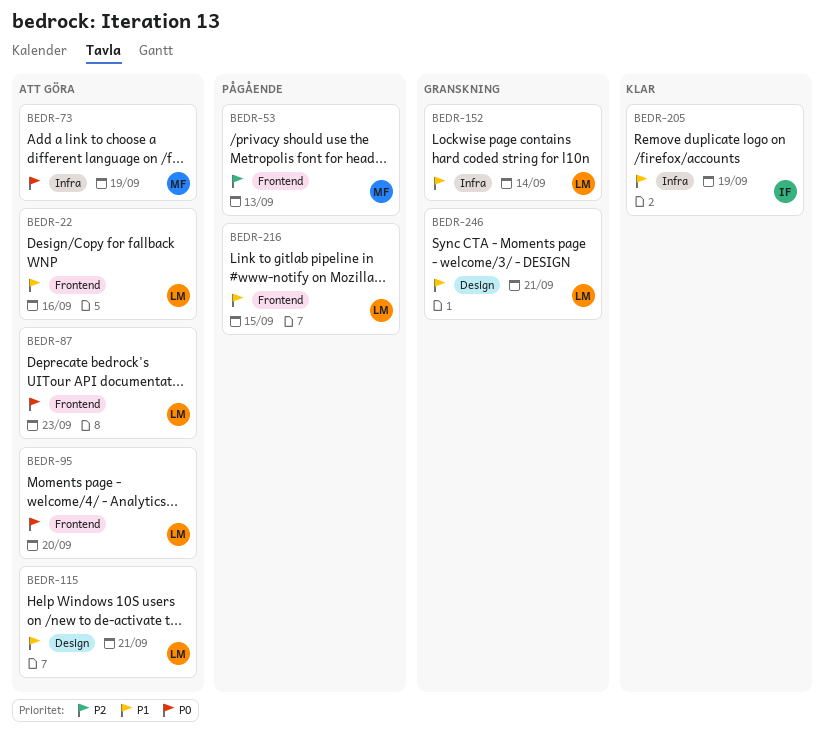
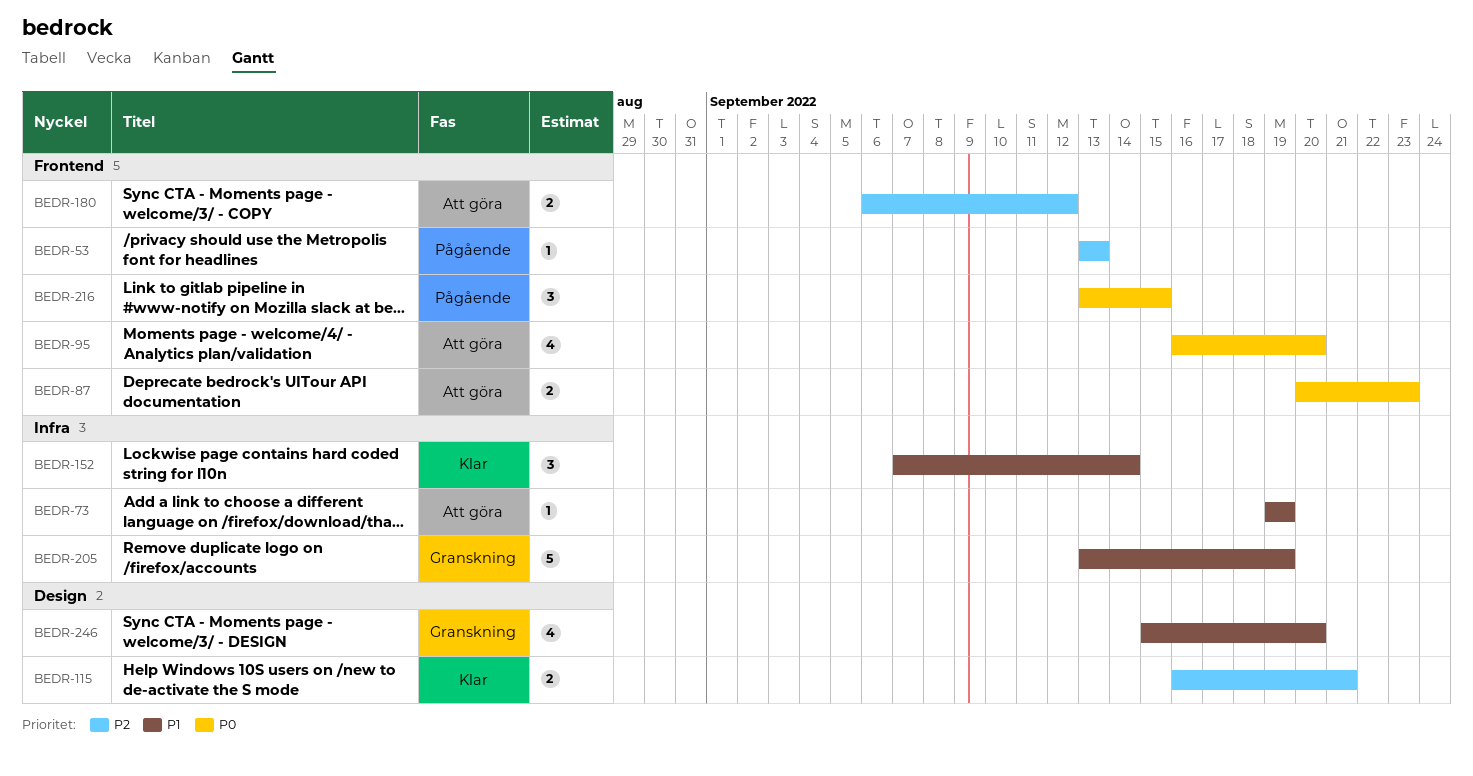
BEDR-22: present -> none
BEDR-73, priority: P0 -> P1
BEDR-115, status: Att göra -> Klar
BEDR-115, priority: P1 -> P2
BEDR-152, status: Granskning -> Klar
BEDR-180: none -> present
BEDR-205, status: Klar -> Granskning
BEDR-216, priority: P1 -> P0
BEDR-246, due: Sep 21 -> Sep 20

